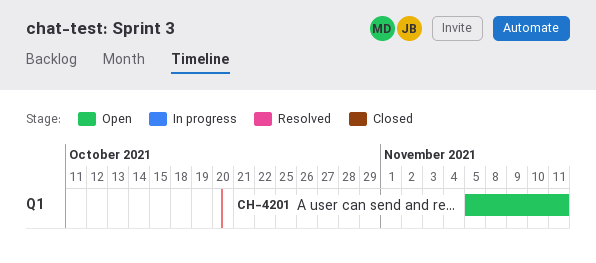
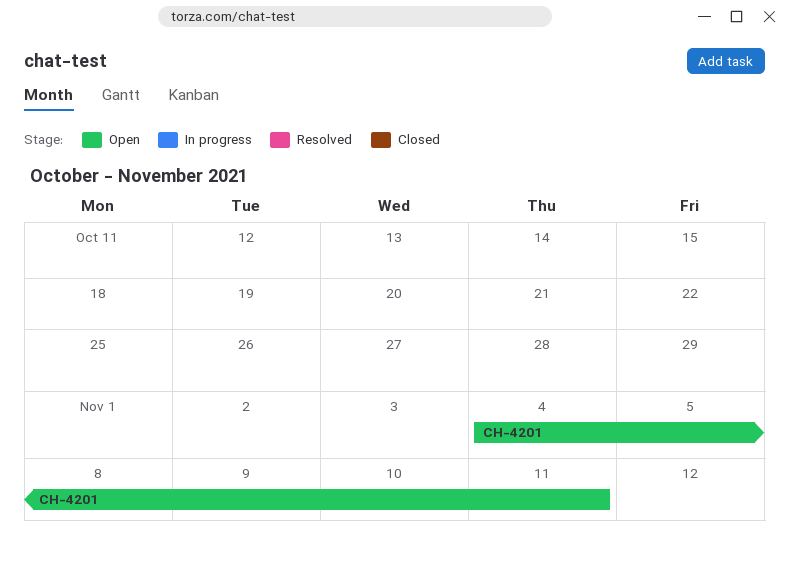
CH-4201, start: Nov 5 -> Nov 4

